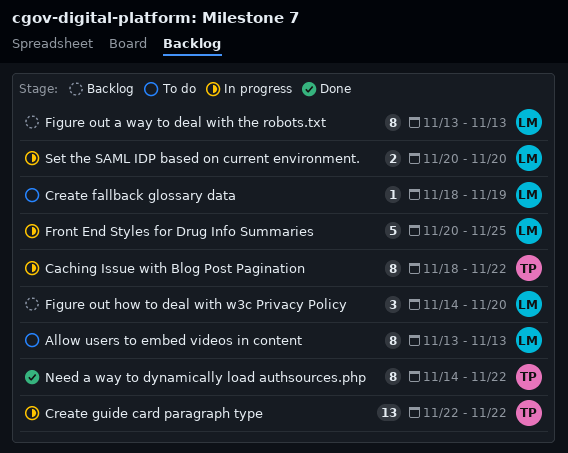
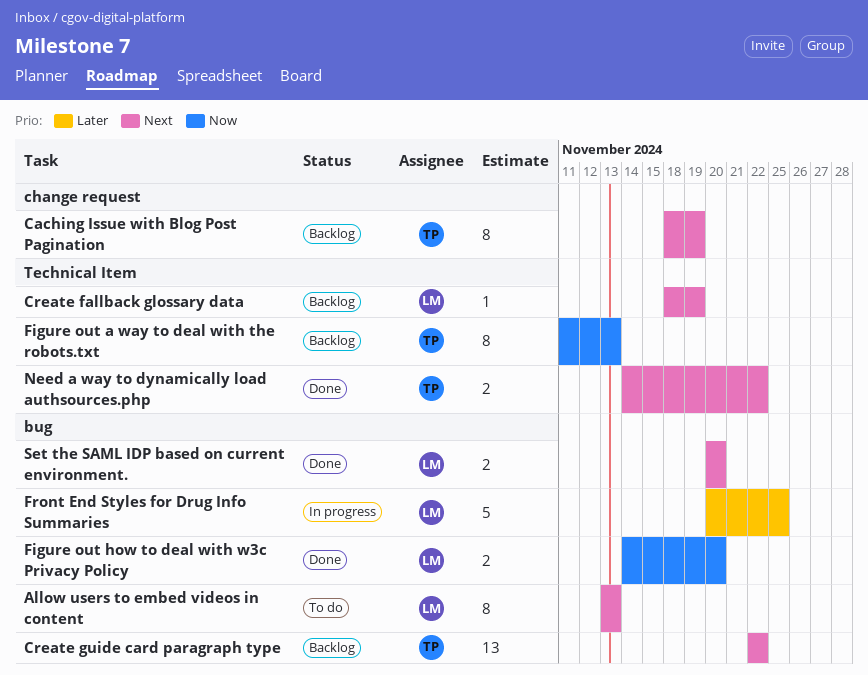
Caching Issue with Blog Post Pagination, status: In progress -> Backlog
Caching Issue with Blog Post Pagination, due: Nov 22 -> Nov 19
Create fallback glossary data, status: To do -> Backlog
Create guide card paragraph type, status: In progress -> Backlog
Figure out a way to deal with the robots.txt, owner: LM -> TP
Figure out a way to deal with the robots.txt, start: Nov 13 -> Nov 11
Figure out how to deal with w3c Privacy Policy, status: Backlog -> Done
Figure out how to deal with w3c Privacy Policy, estimate: 3 -> 2
Need a way to dynamically load authsources.php, estimate: 8 -> 2
Set the SAML IDP based on current environment., status: In progress -> Done

